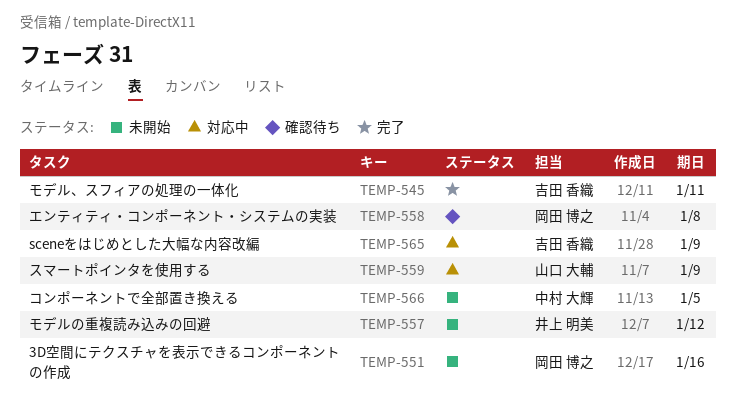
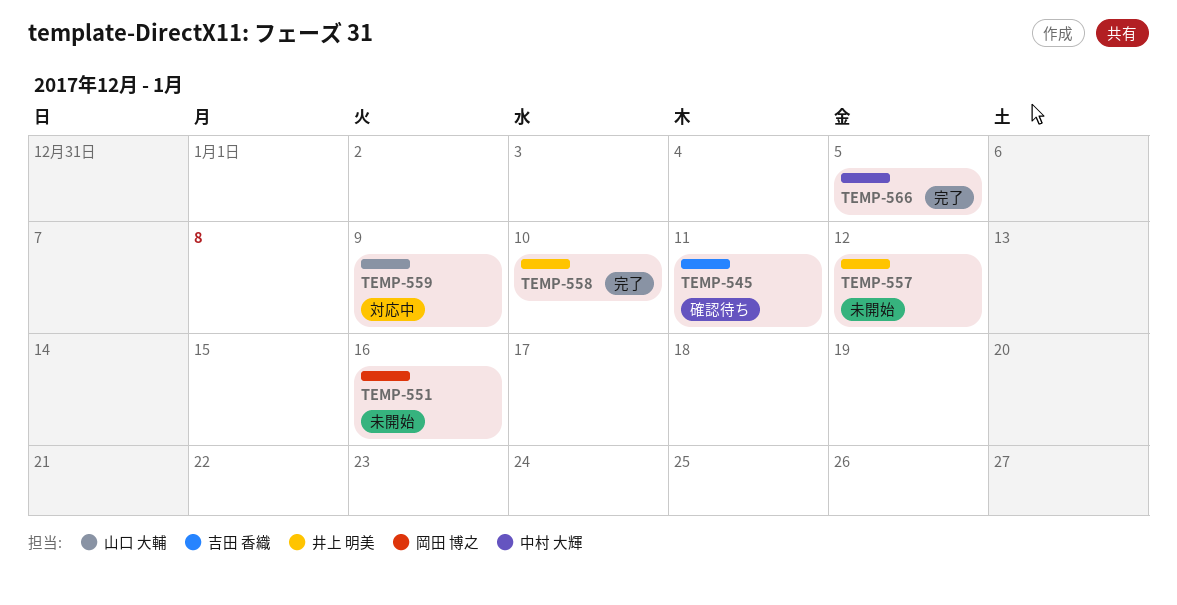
TEMP-545, status: 完了 -> 確認待ち
TEMP-558, status: 確認待ち -> 完了
TEMP-558, owner: 岡田 博之 -> 井上 明美
TEMP-558, due: Jan 8 -> Jan 10
TEMP-565: present -> none
TEMP-566, status: 未開始 -> 完了

